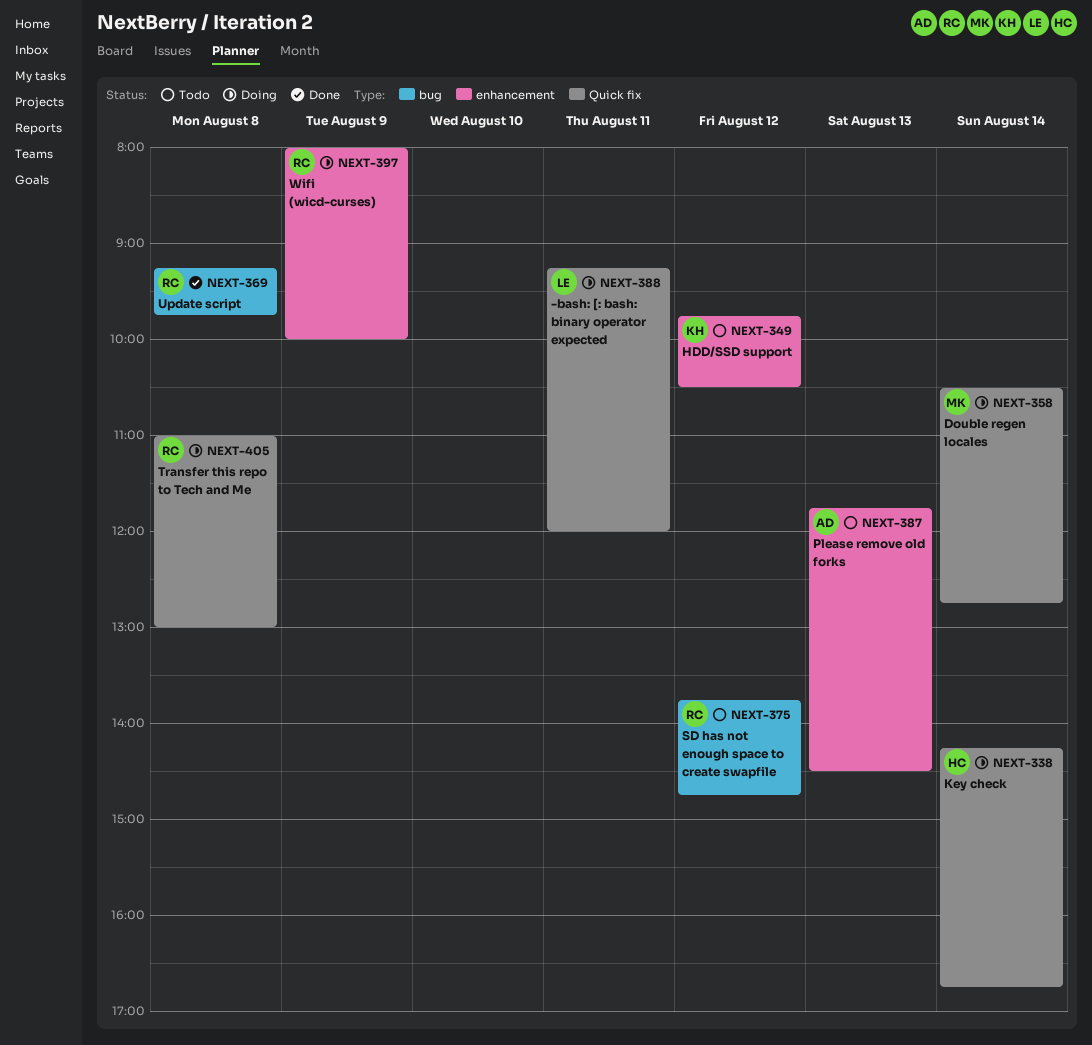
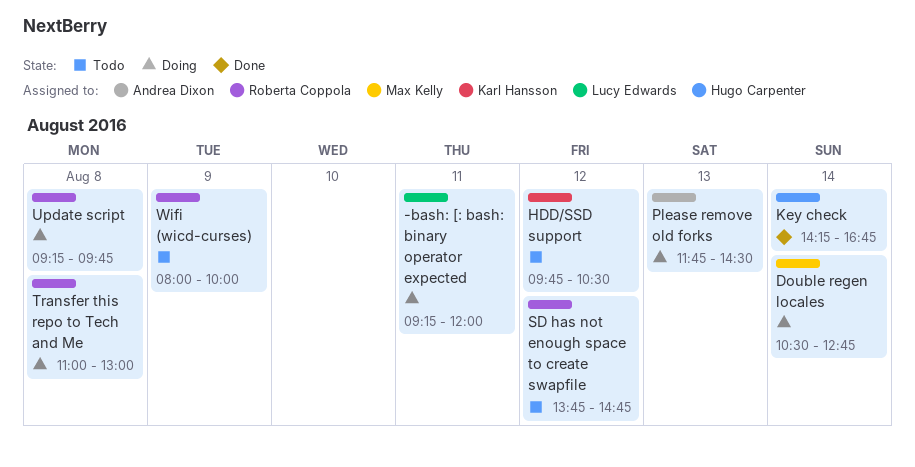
Key check, status: Doing -> Done
Please remove old forks, status: Todo -> Doing
Update script, status: Done -> Doing
Wifi (wicd-curses), status: Doing -> Todo

